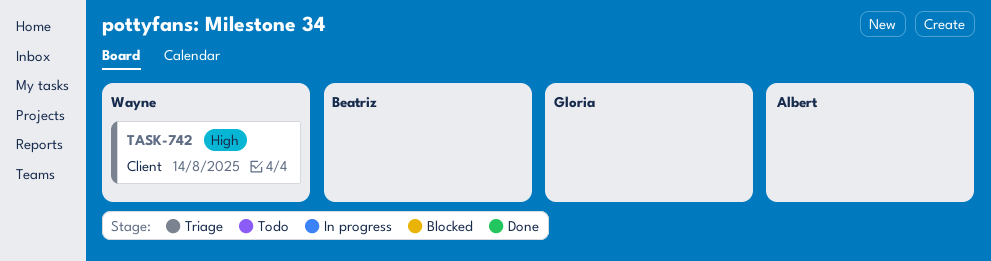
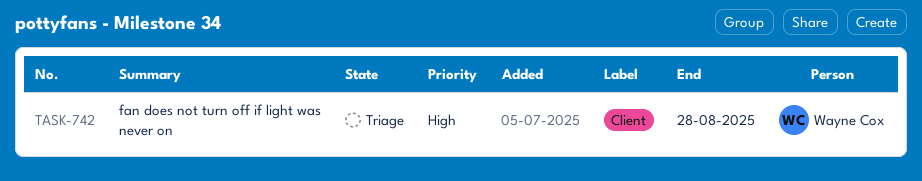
TASK-742, due: Aug 14 -> Aug 28

